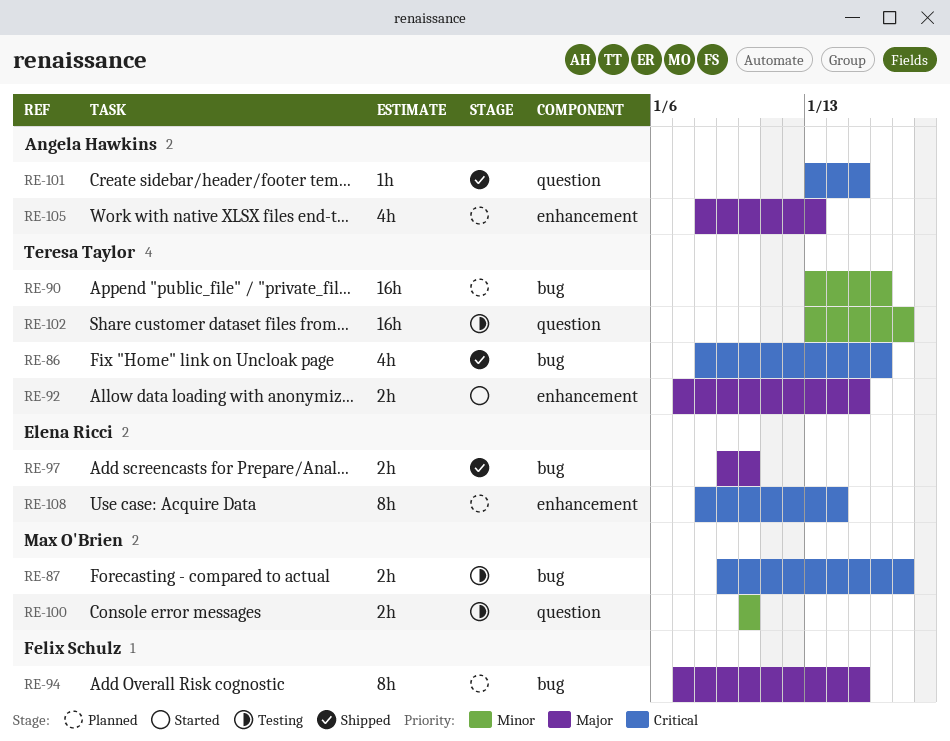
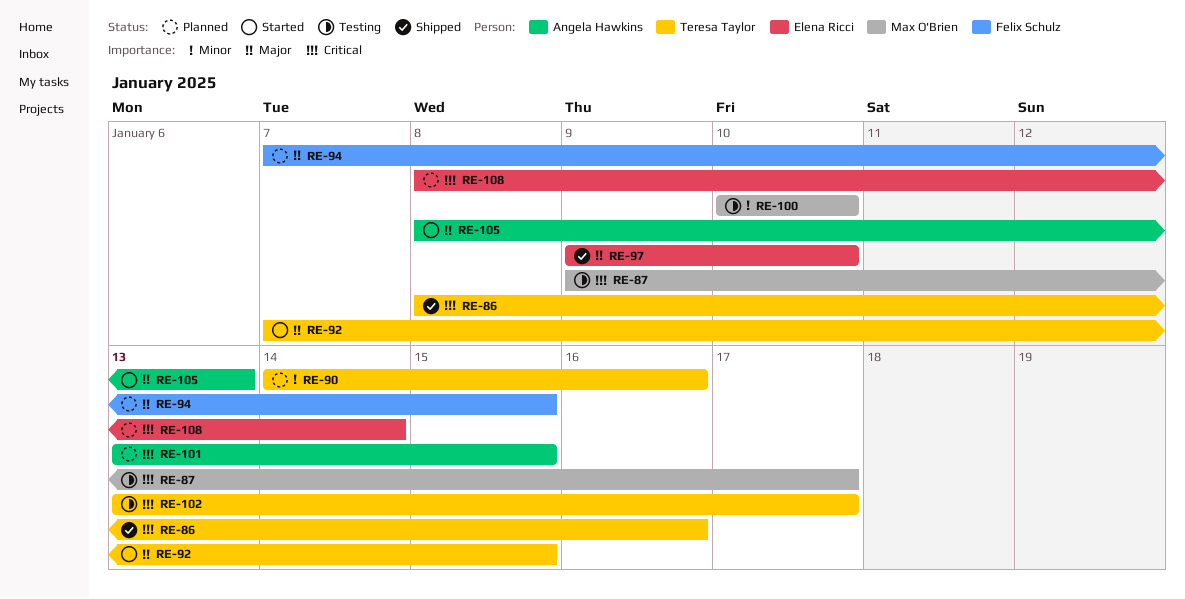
RE-90, start: Jan 13 -> Jan 14
RE-101, status: Shipped -> Planned
RE-102, priority: Minor -> Critical
RE-105, status: Planned -> Started

